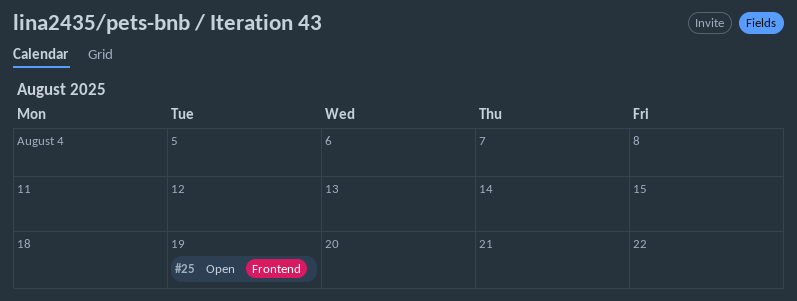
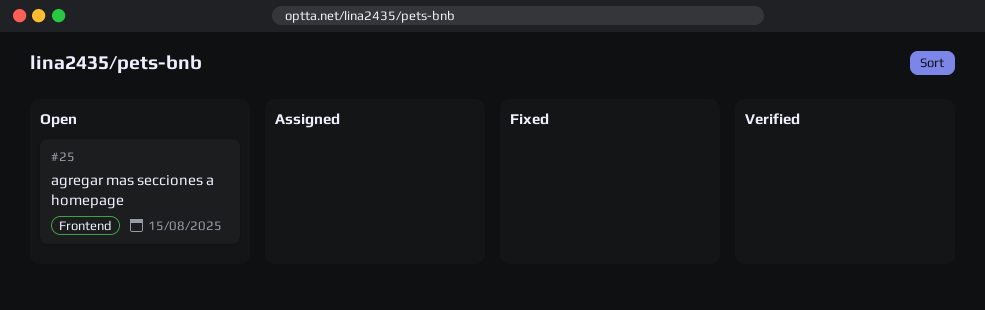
#25, due: Aug 19 -> Aug 15

